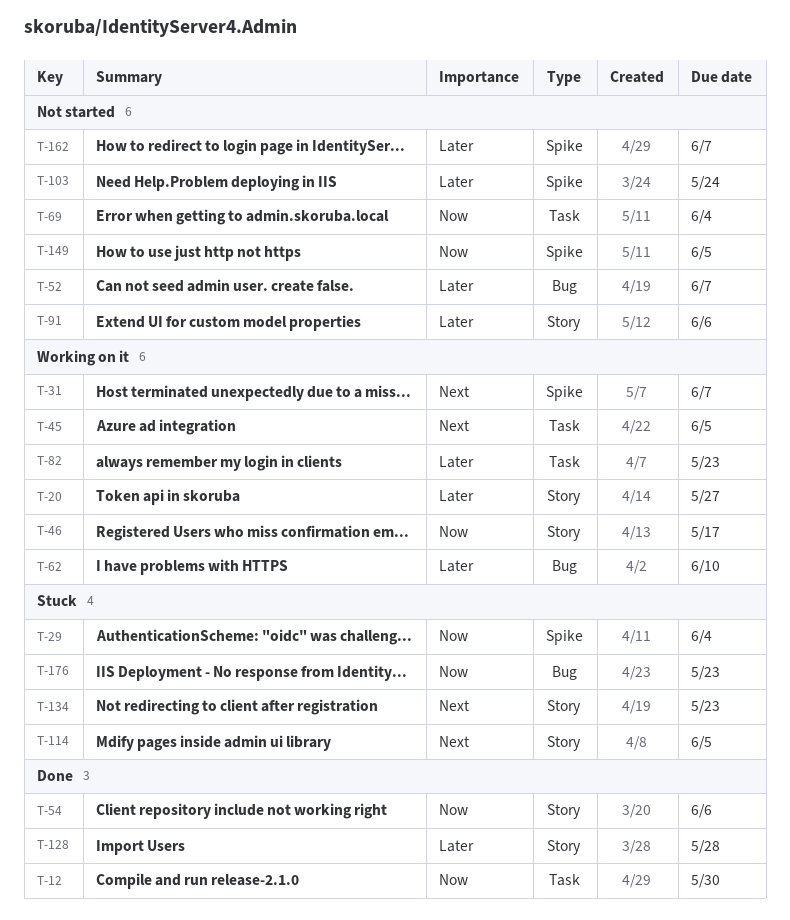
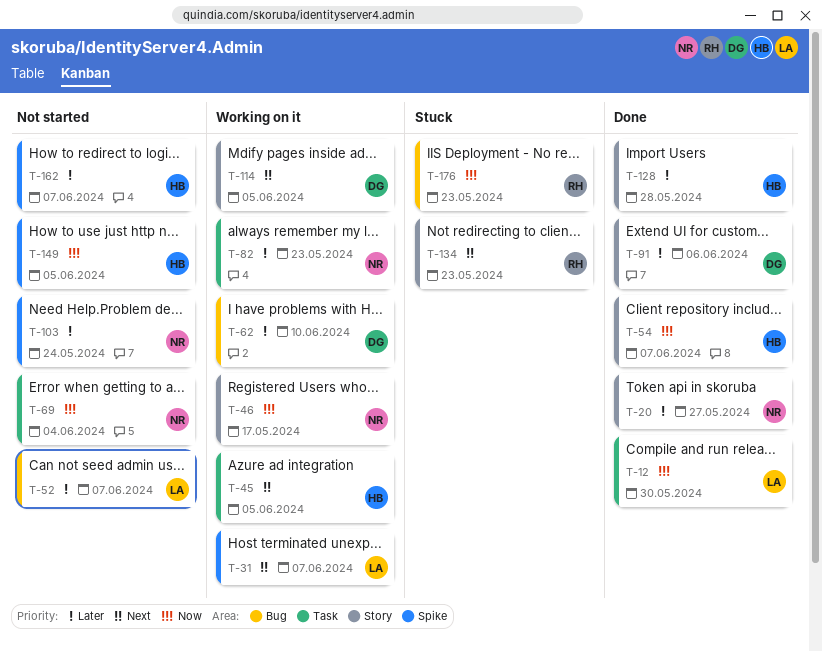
T-20, status: Working on it -> Done
T-29: present -> none
T-54, due: Jun 6 -> Jun 7
T-91, status: Not started -> Done
T-114, status: Stuck -> Working on it

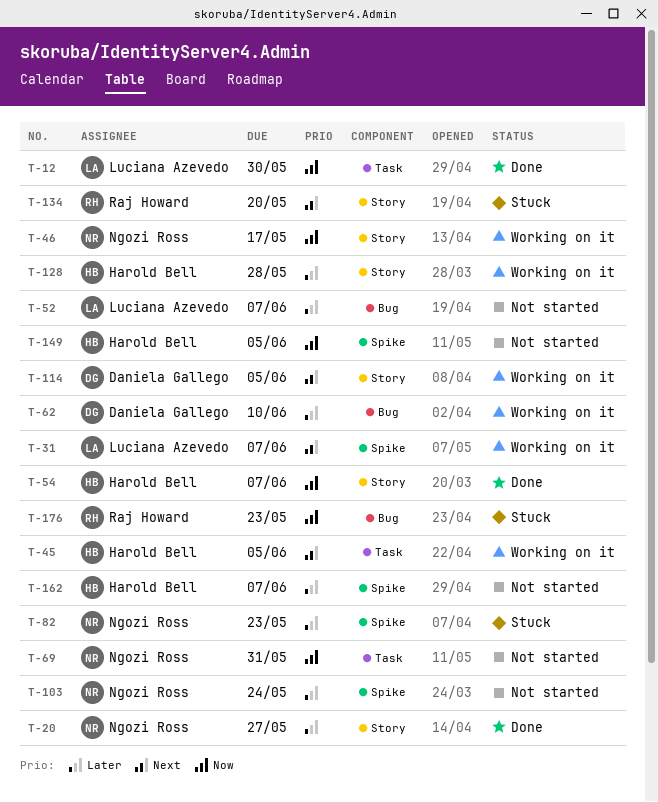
T-69, due: Jun 4 -> May 31
T-82, status: Working on it -> Stuck
T-82, label: Task -> Spike
T-91: present -> none
T-128, status: Done -> Working on it
T-134, due: May 23 -> May 20

